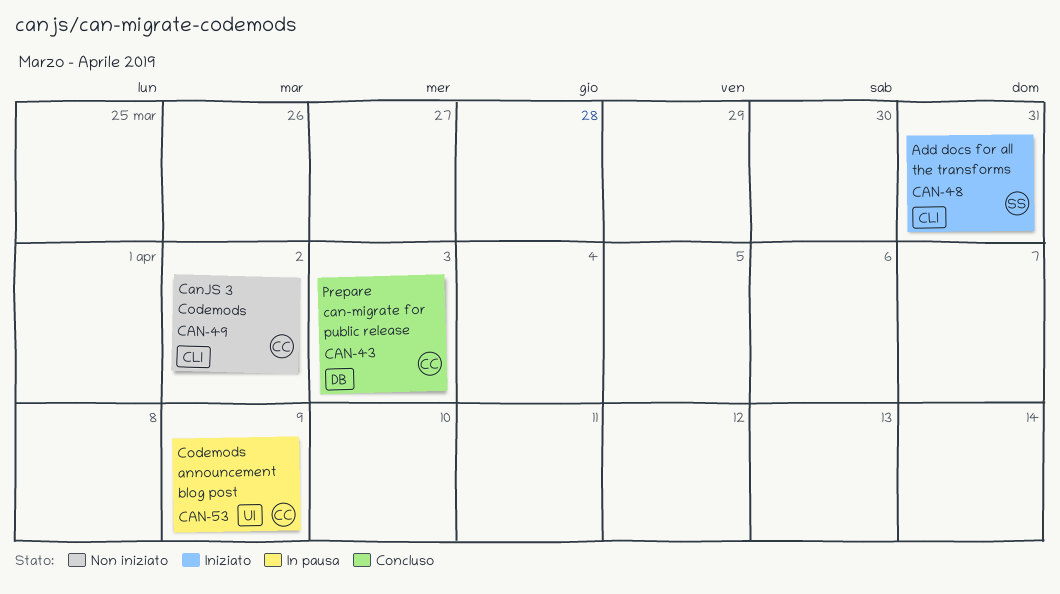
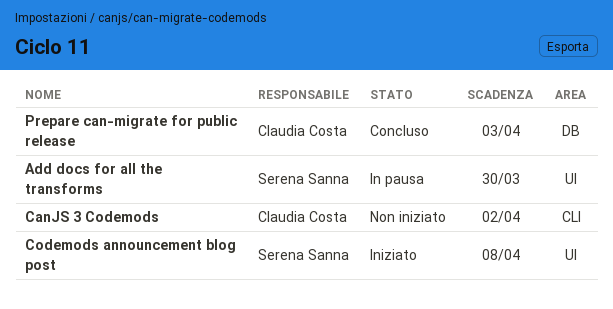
Add docs for all the transforms, status: Iniziato -> In pausa
Add docs for all the transforms, label: CLI -> UI
Add docs for all the transforms, due: Mar 31 -> Mar 30
Codemods announcement blog post, status: In pausa -> Iniziato
Codemods announcement blog post, owner: Claudia Costa -> Serena Sanna
Codemods announcement blog post, due: Apr 9 -> Apr 8

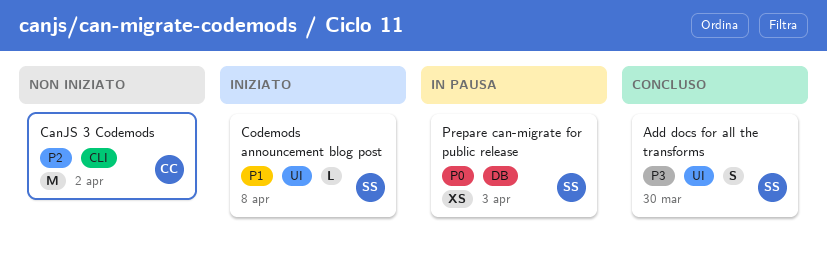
Add docs for all the transforms, status: In pausa -> Concluso
Prepare can-migrate for public release, status: Concluso -> In pausa
Prepare can-migrate for public release, owner: Claudia Costa -> Serena Sanna

